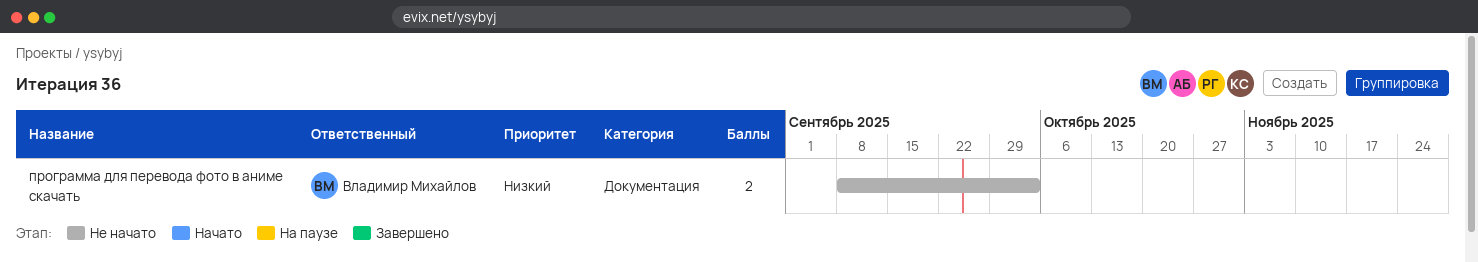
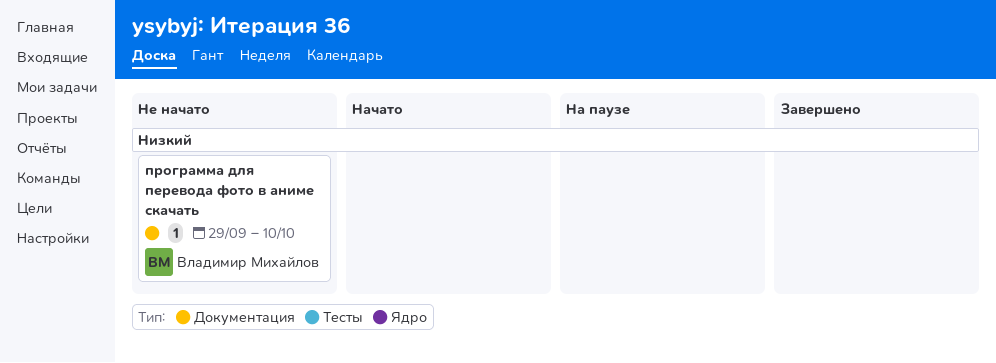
программа для перевода фото в аниме скачать, estimate: 2 -> 1
программа для перевода фото в аниме скачать, start: Sep 8 -> Sep 29
программа для перевода фото в аниме скачать, due: Oct 3 -> Oct 10

